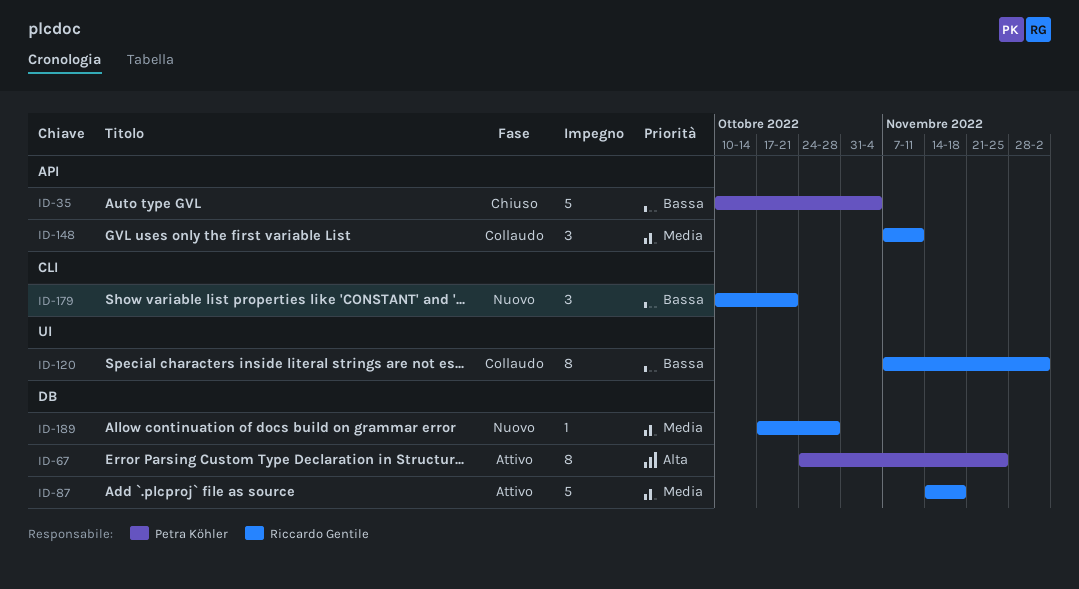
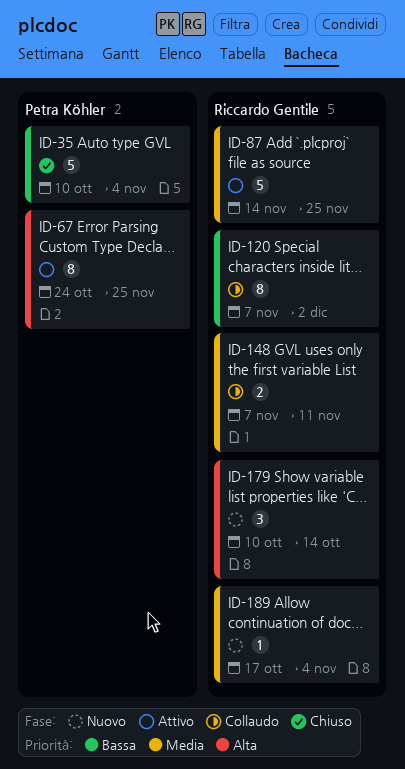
ID-87, due: Nov 18 -> Nov 25
ID-148, estimate: 3 -> 2
ID-179, priority: Bassa -> Alta
ID-179, due: Oct 21 -> Oct 14
ID-189, due: Oct 28 -> Nov 4

